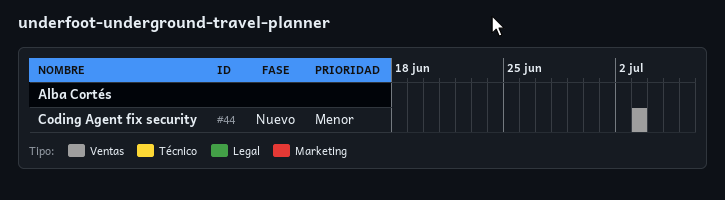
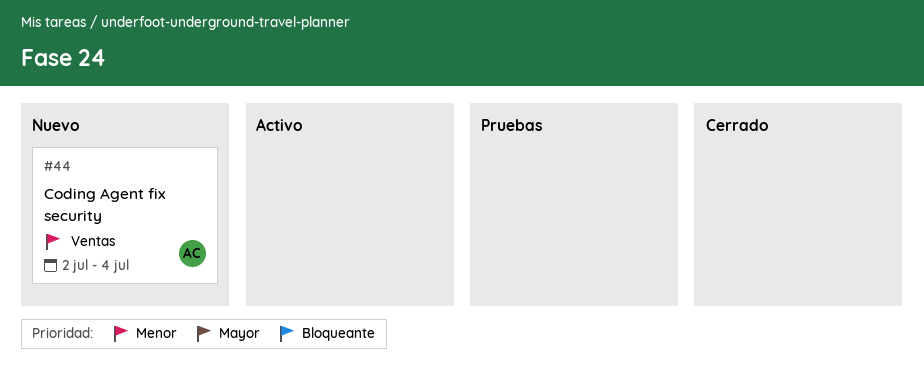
#44, start: Jul 3 -> Jul 2
#44, due: Jul 3 -> Jul 4

